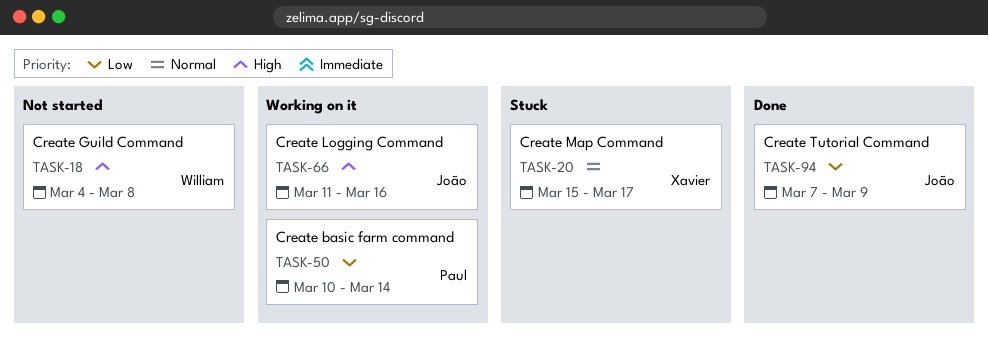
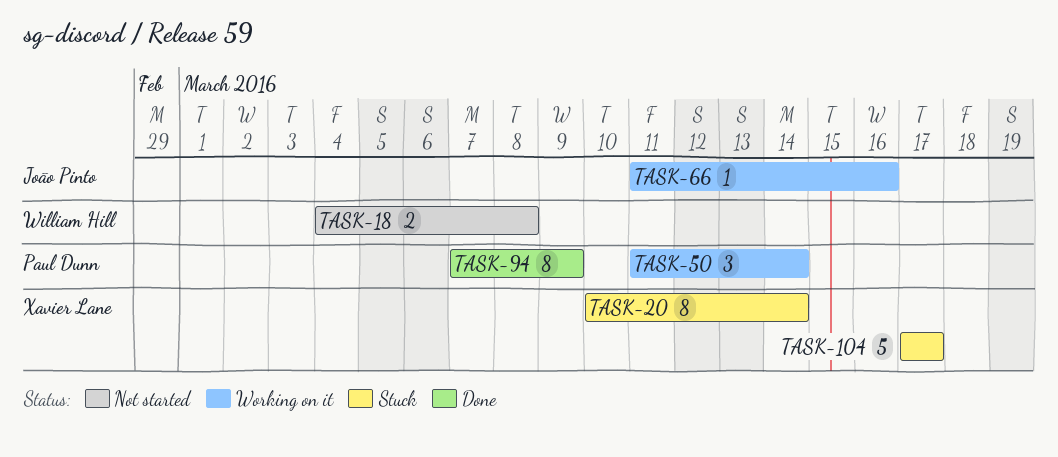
TASK-20, start: Mar 15 -> Mar 10
TASK-20, due: Mar 17 -> Mar 14
TASK-50, start: Mar 10 -> Mar 11
TASK-94, owner: João Pinto -> Paul Dunn
TASK-104: none -> present

